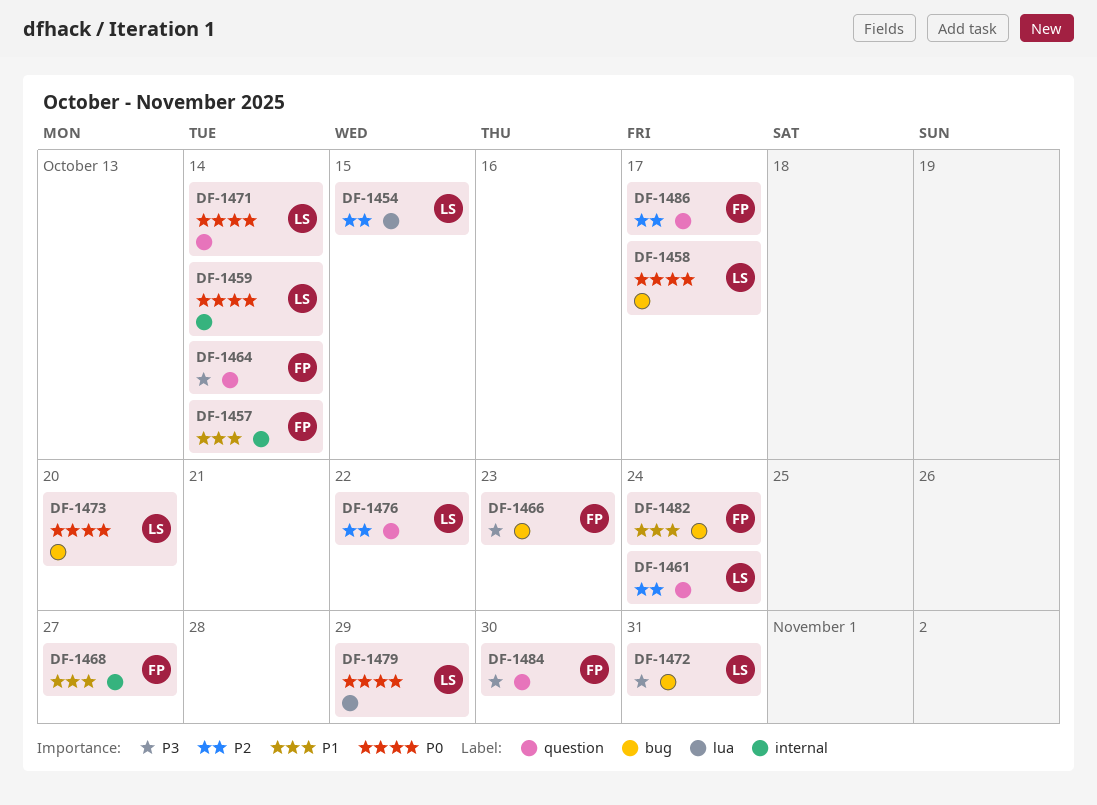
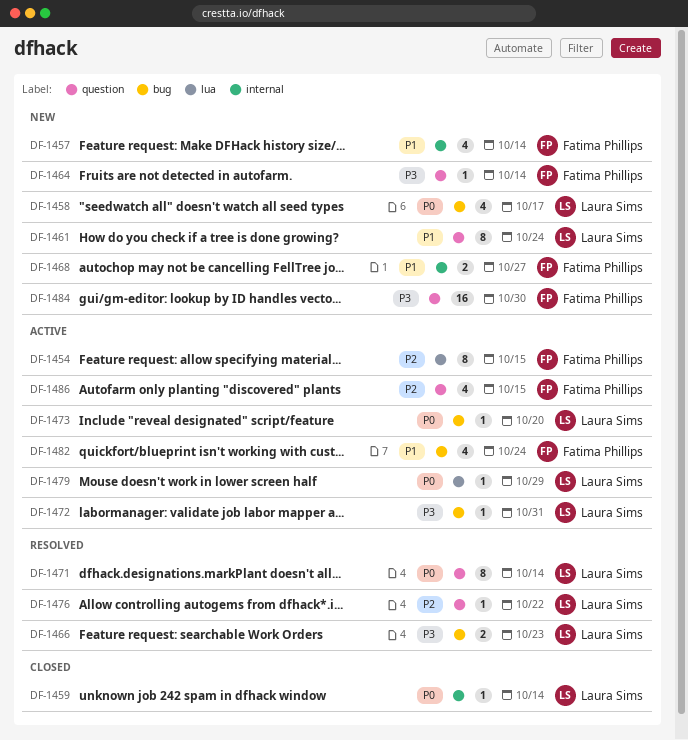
DF-1454, owner: Laura Sims -> Fatima Phillips
DF-1461, priority: P2 -> P1
DF-1466, owner: Fatima Phillips -> Laura Sims
DF-1486, due: Oct 17 -> Oct 15

